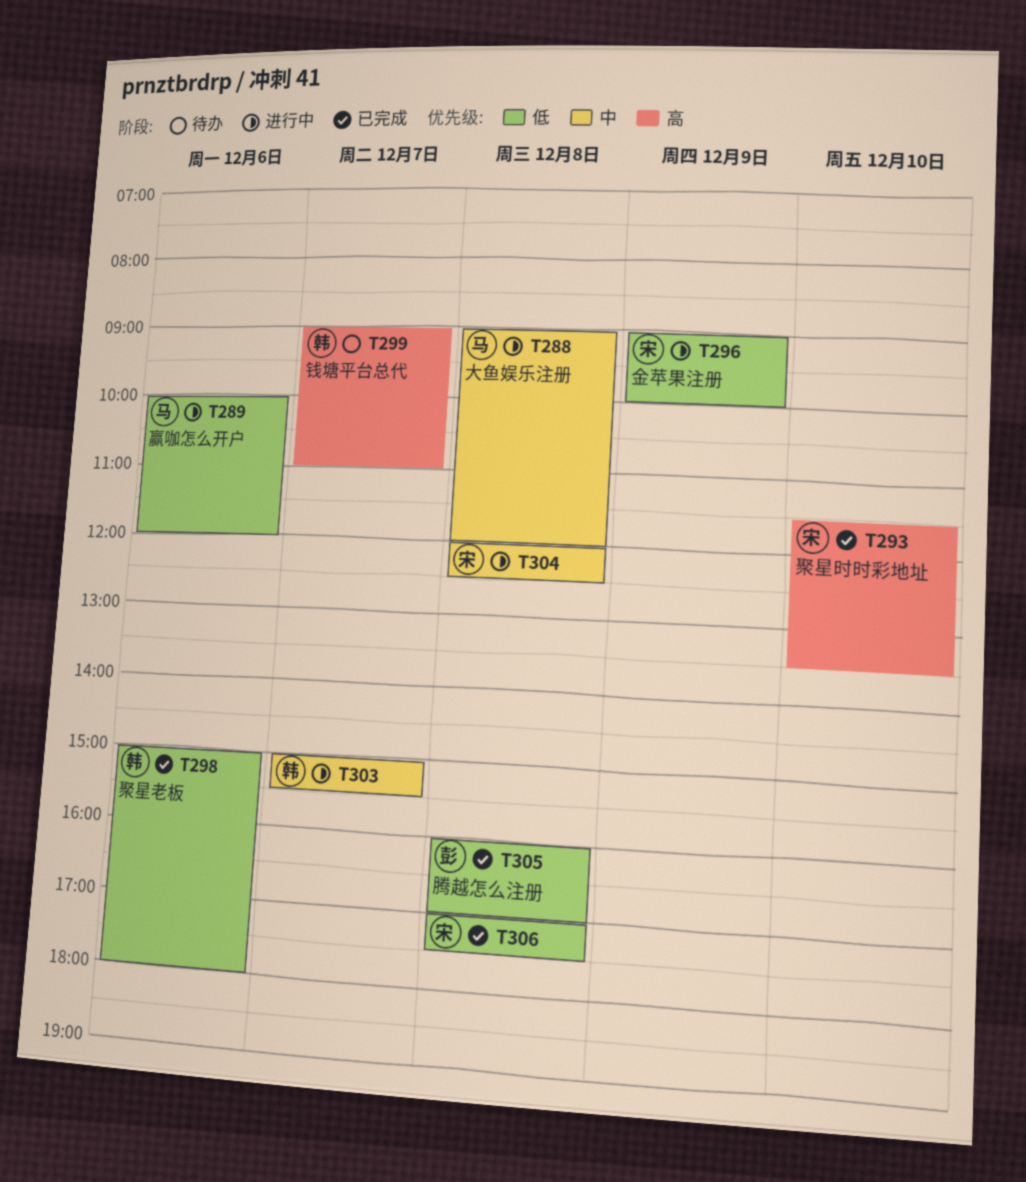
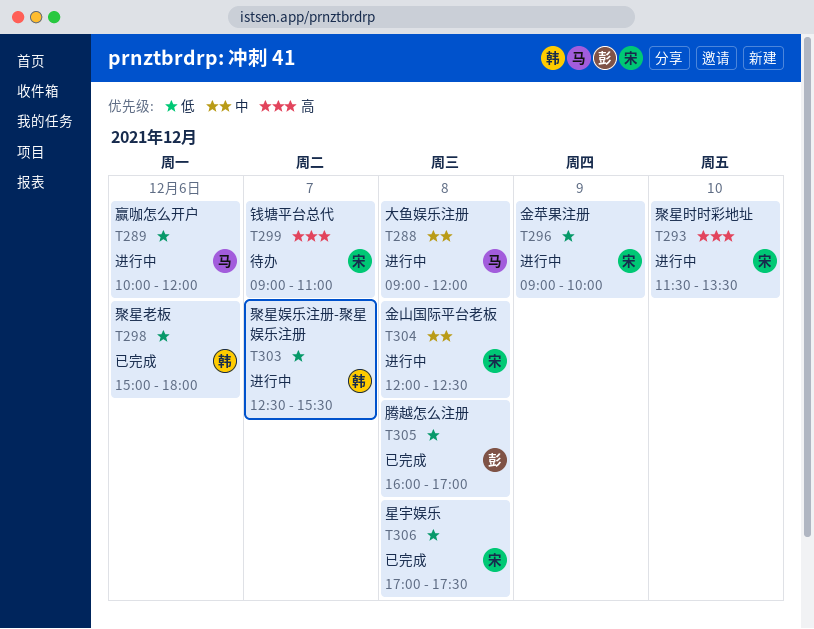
T293, status: 已完成 -> 进行中
T299, owner: 韩 -> 宋
T303, priority: 中 -> 低
T303, begins: 15:00 -> 12:30

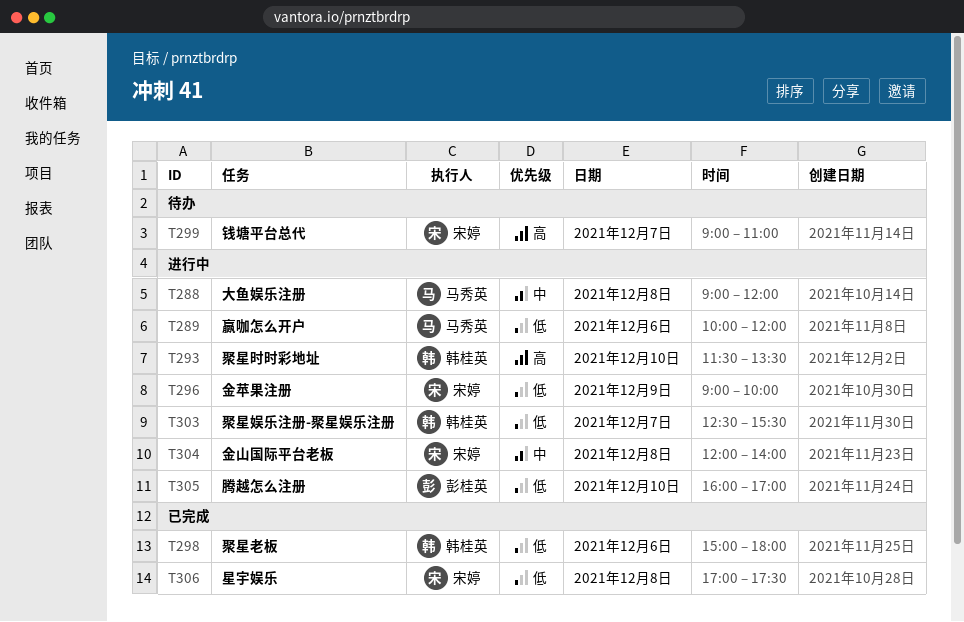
T293, owner: 宋婷 -> 韩桂英
T304, ends: 12:30 -> 14:00
T305, status: 已完成 -> 进行中
T305, day: Dec 8 -> Dec 10

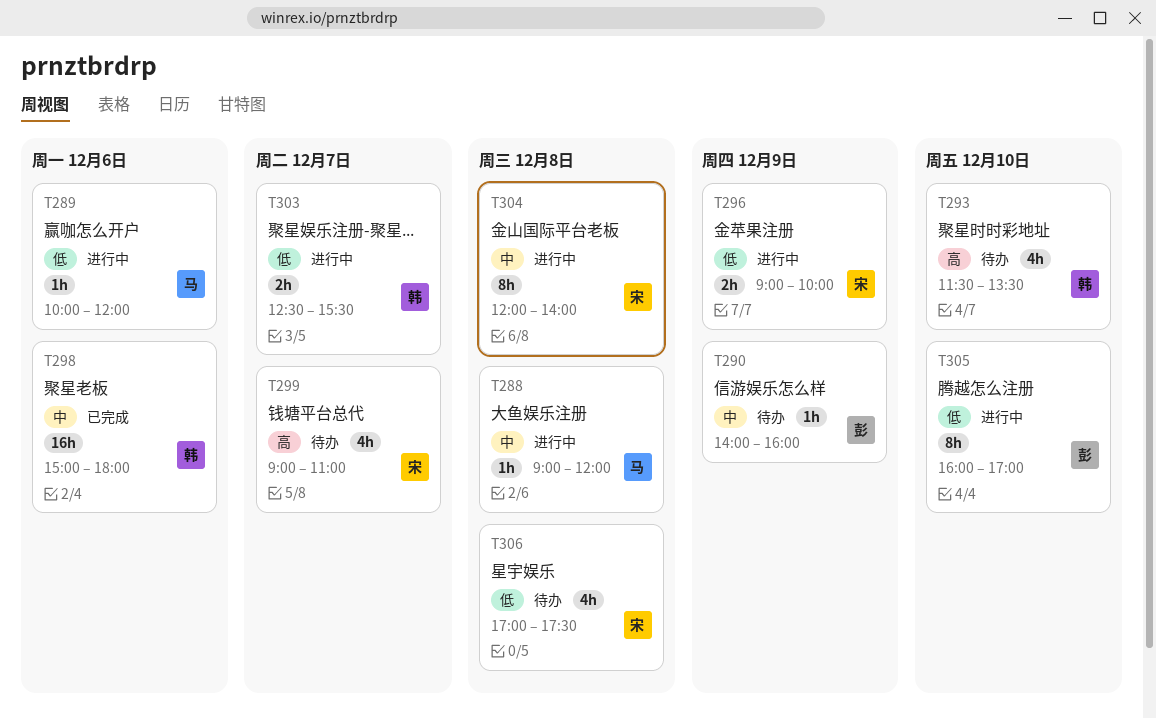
T290: none -> present
T293, status: 进行中 -> 待办
T298, priority: 低 -> 中
T306, status: 已完成 -> 待办

